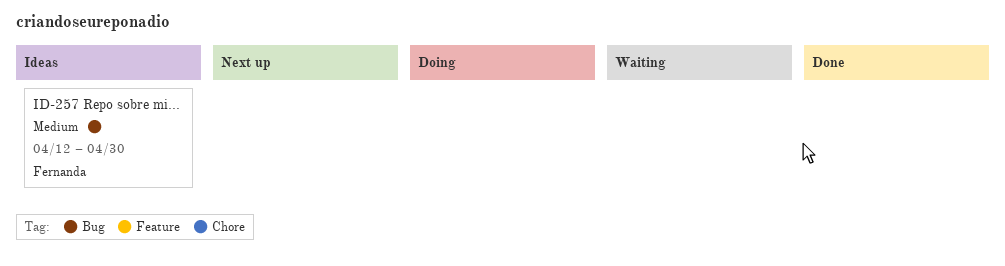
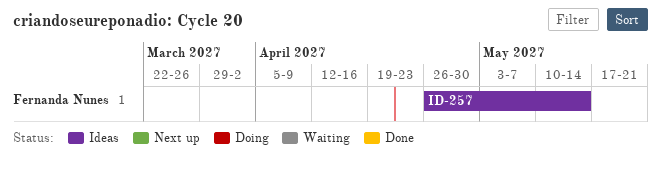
ID-257, start: Apr 12 -> Apr 26
ID-257, due: Apr 30 -> May 14

